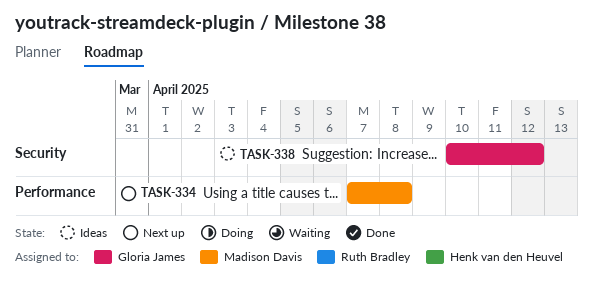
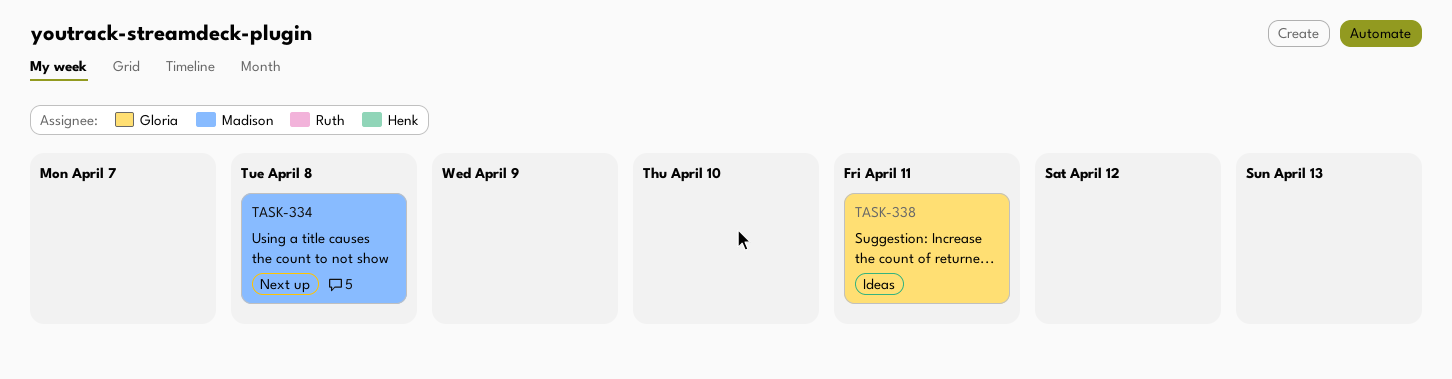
TASK-338, due: Apr 12 -> Apr 11

